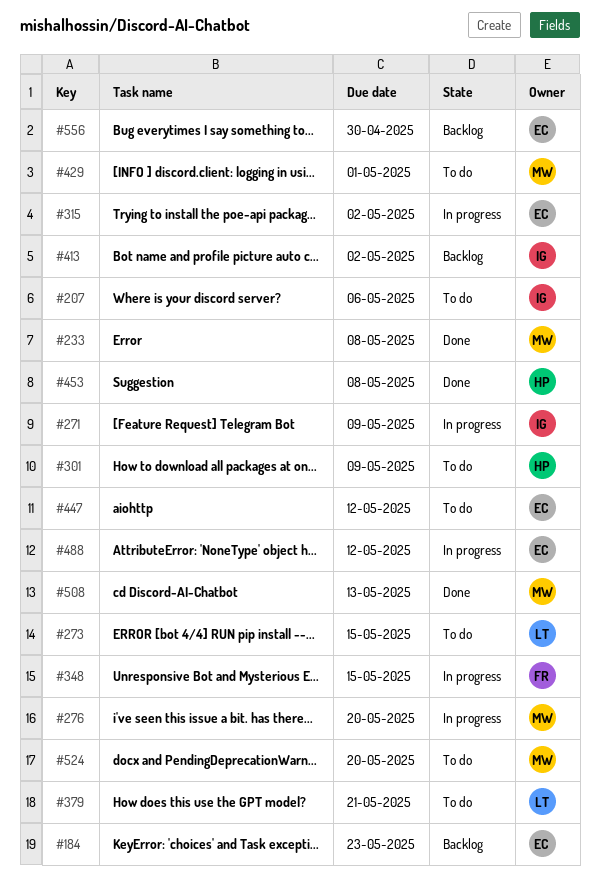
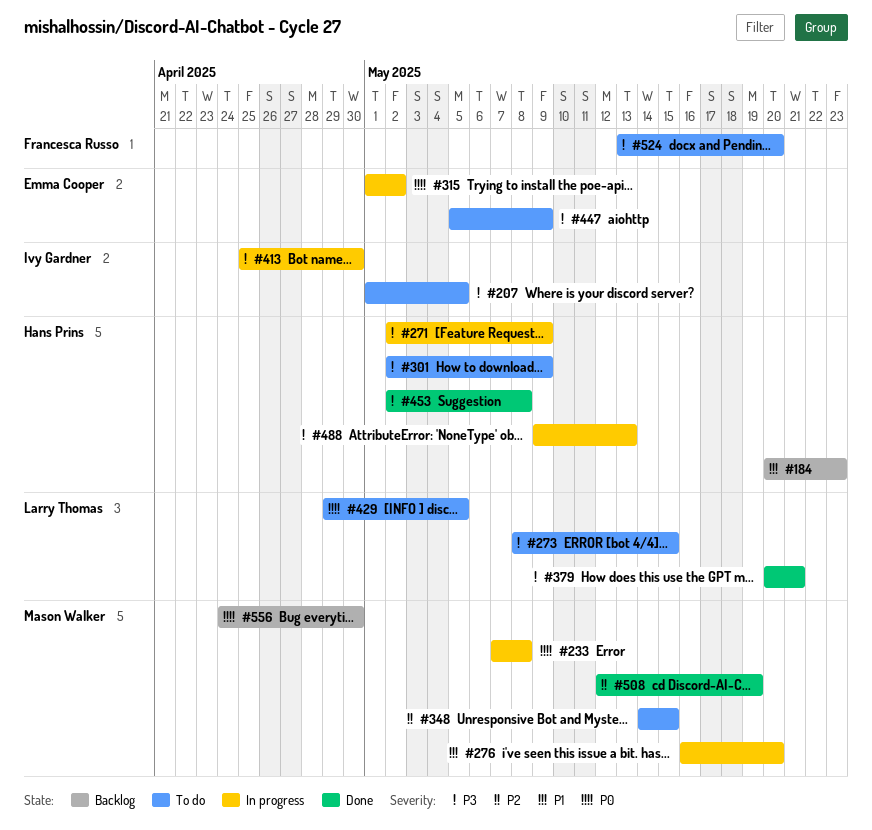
#184, owner: Emma Cooper -> Hans Prins
#207, due: May 6 -> May 5
#233, status: Done -> In progress
#271, owner: Ivy Gardner -> Hans Prins
#348, status: In progress -> To do
#348, owner: Francesca Russo -> Mason Walker
#379, status: To do -> Done
#413, status: Backlog -> In progress
#413, due: May 2 -> Apr 30
#429, owner: Mason Walker -> Larry Thomas
#429, due: May 1 -> May 5
#447, due: May 12 -> May 9
#488, owner: Emma Cooper -> Hans Prins
#488, due: May 12 -> May 13
#508, due: May 13 -> May 19
#524, owner: Mason Walker -> Francesca Russo
#556, owner: Emma Cooper -> Mason Walker

